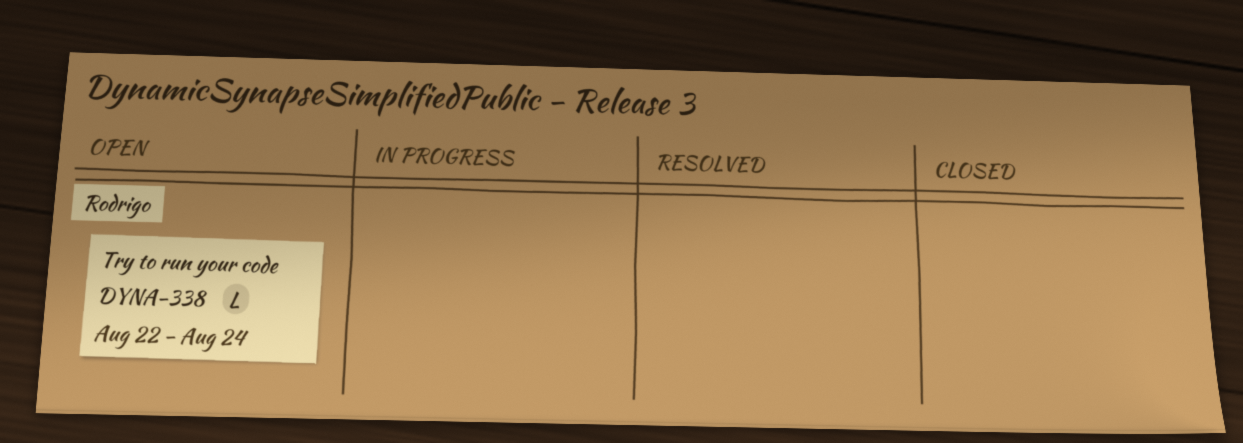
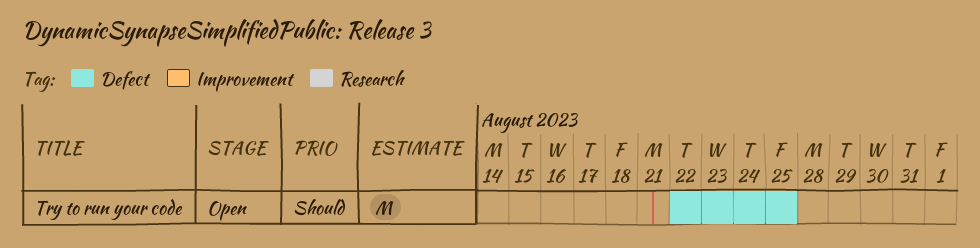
Try to run your code, estimate: L -> M
Try to run your code, due: Aug 24 -> Aug 25

